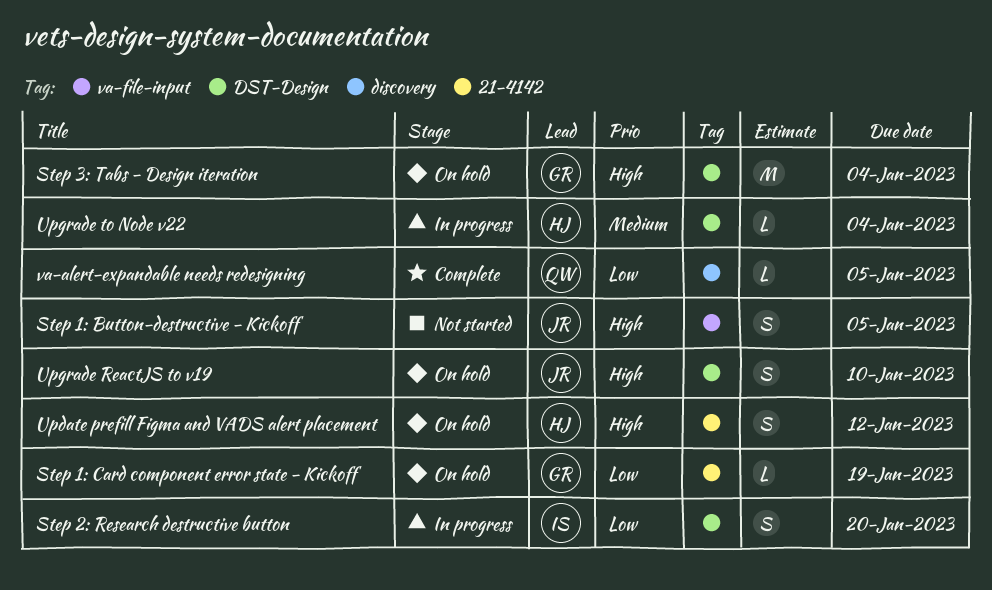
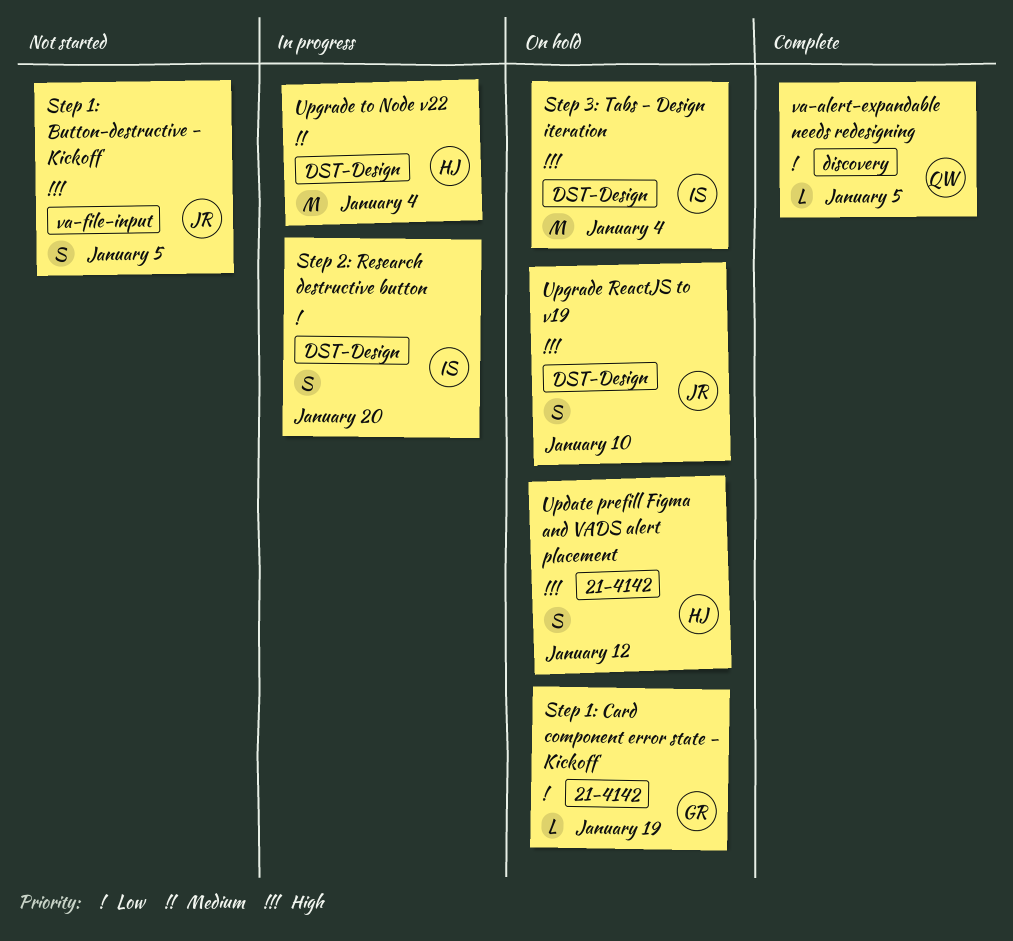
Step 3: Tabs - Design iteration, owner: GR -> IS
Upgrade to Node v22, estimate: L -> M

